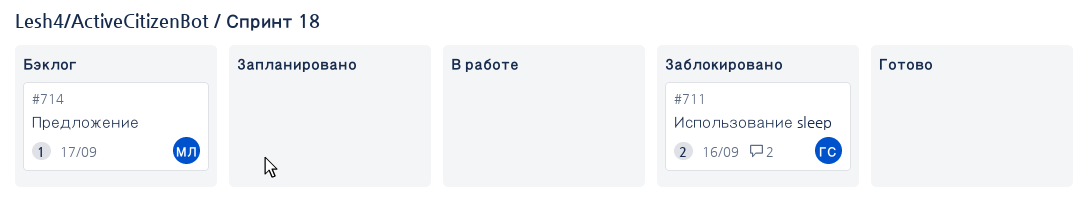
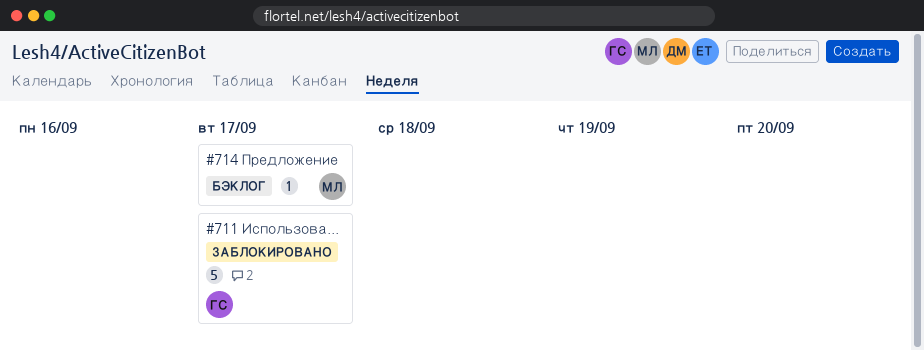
#711, estimate: 2 -> 5
#711, due: Sep 16 -> Sep 17

